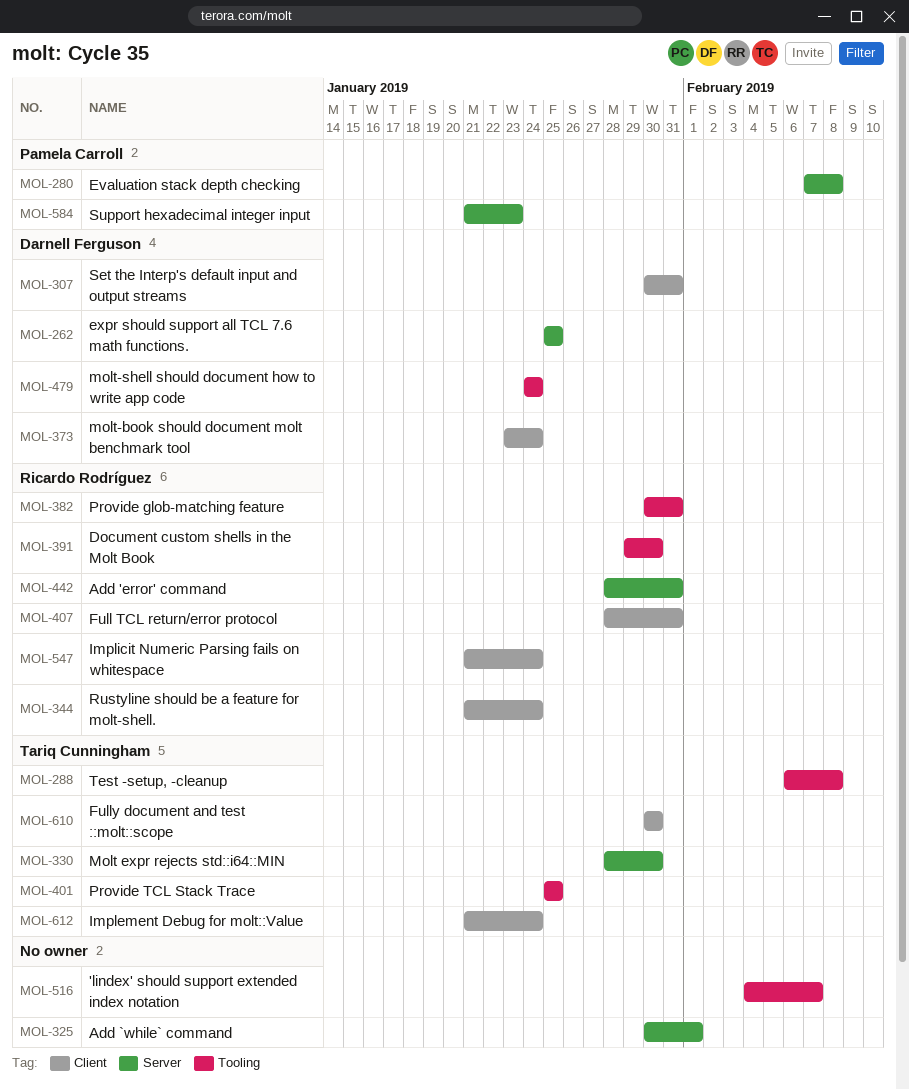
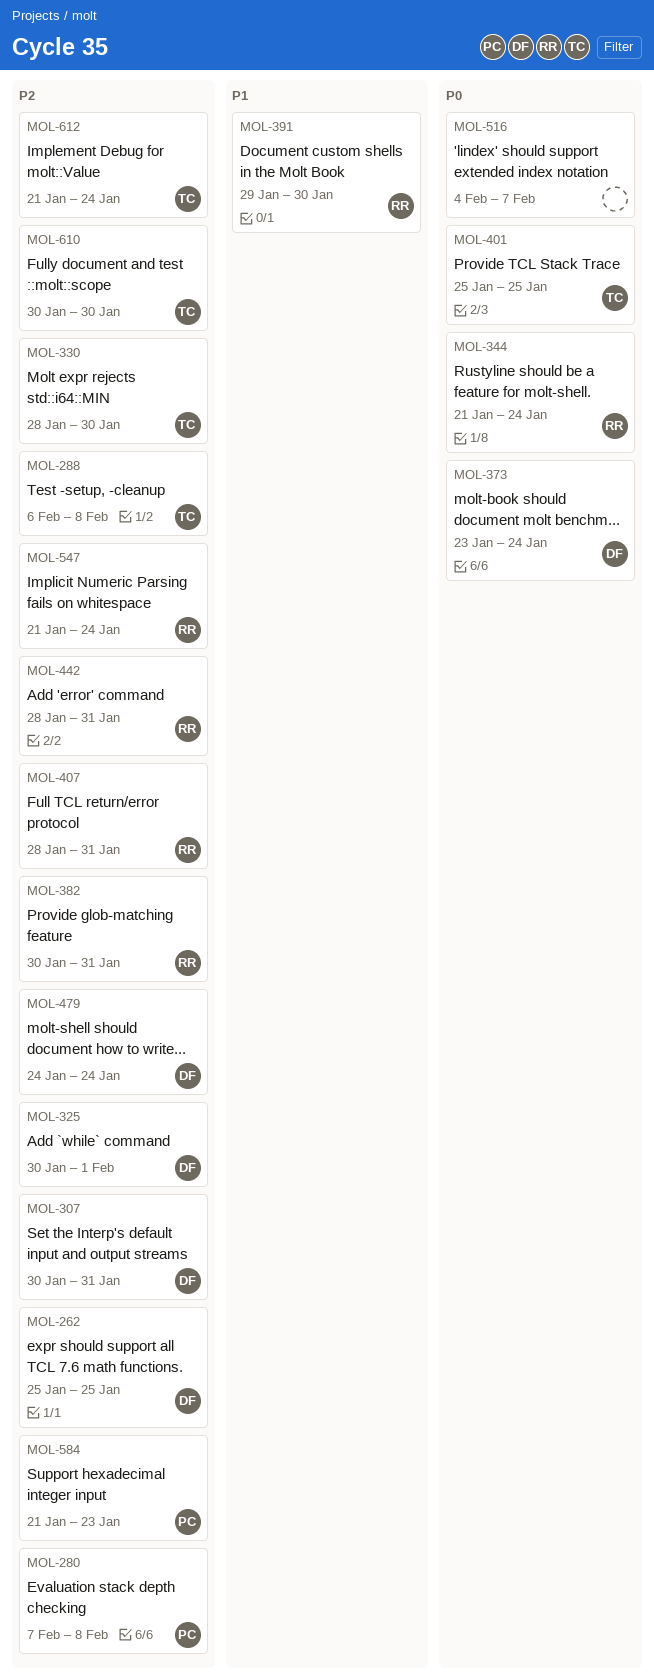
MOL-325, owner: none -> Darnell Ferguson

